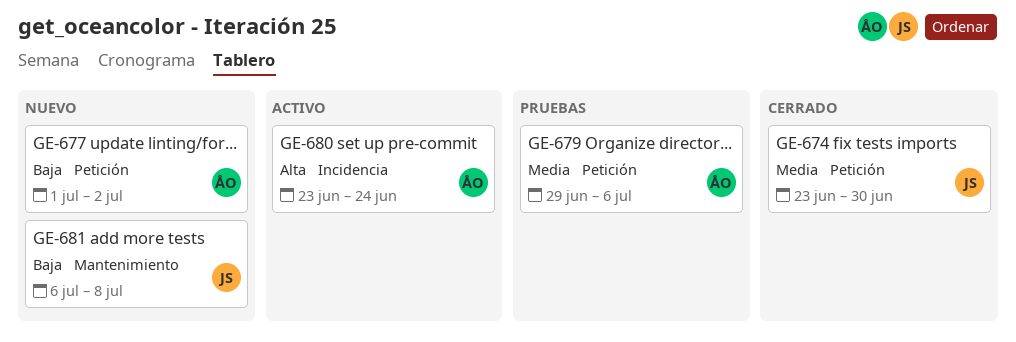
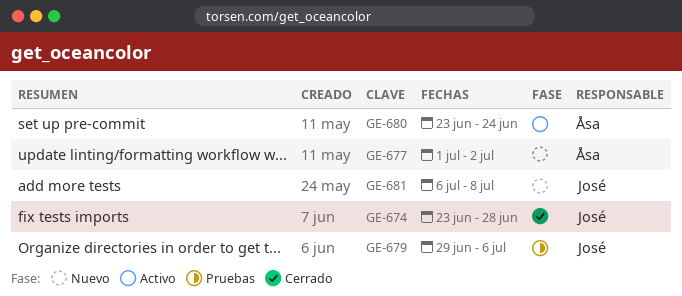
GE-674, due: Jun 30 -> Jun 28
GE-679, owner: Åsa -> José

